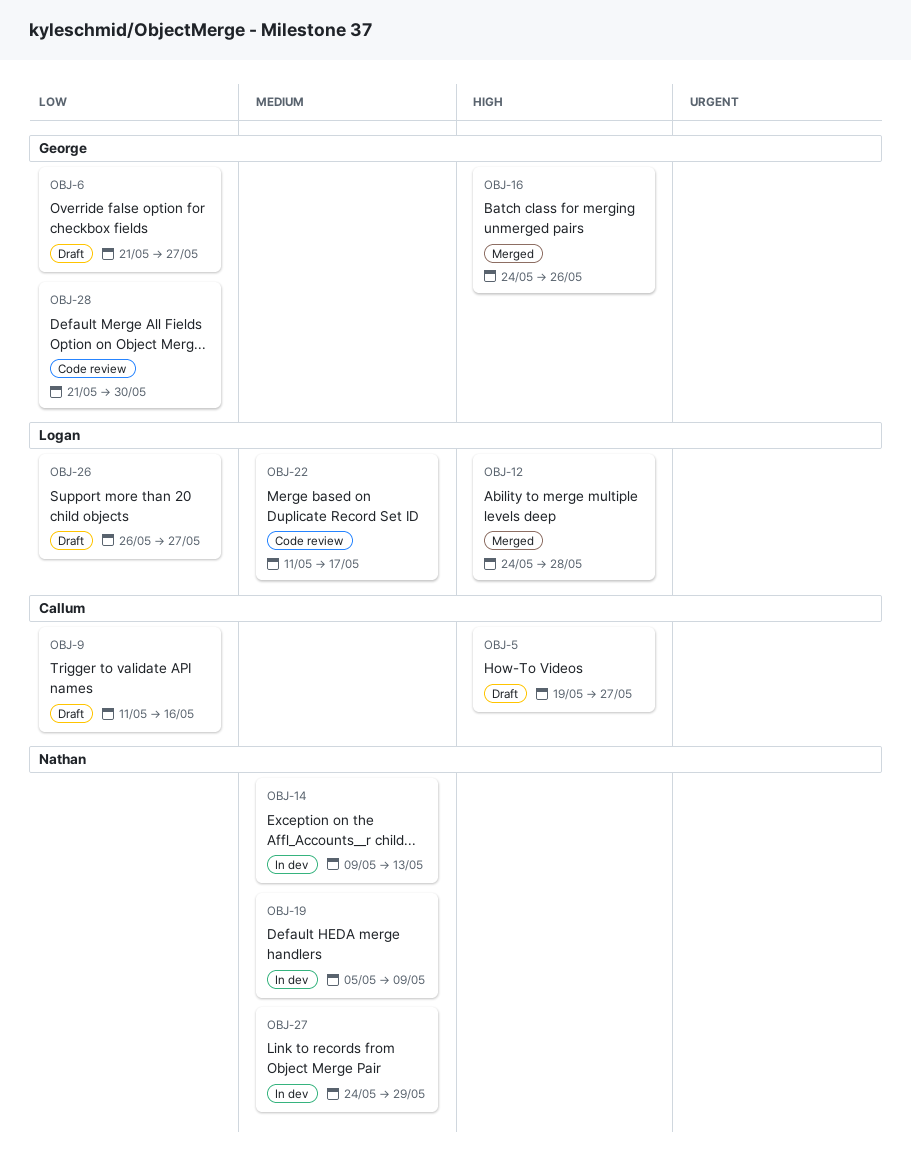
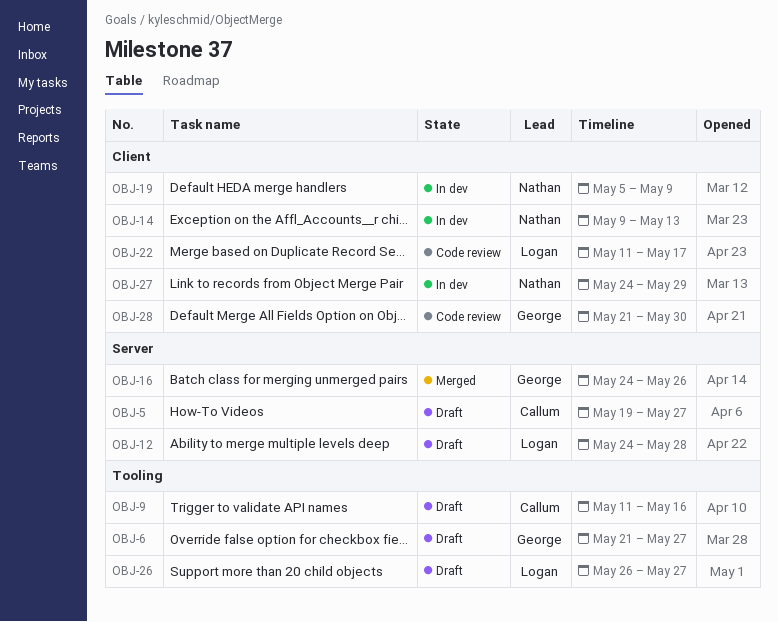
OBJ-12, status: Merged -> Draft

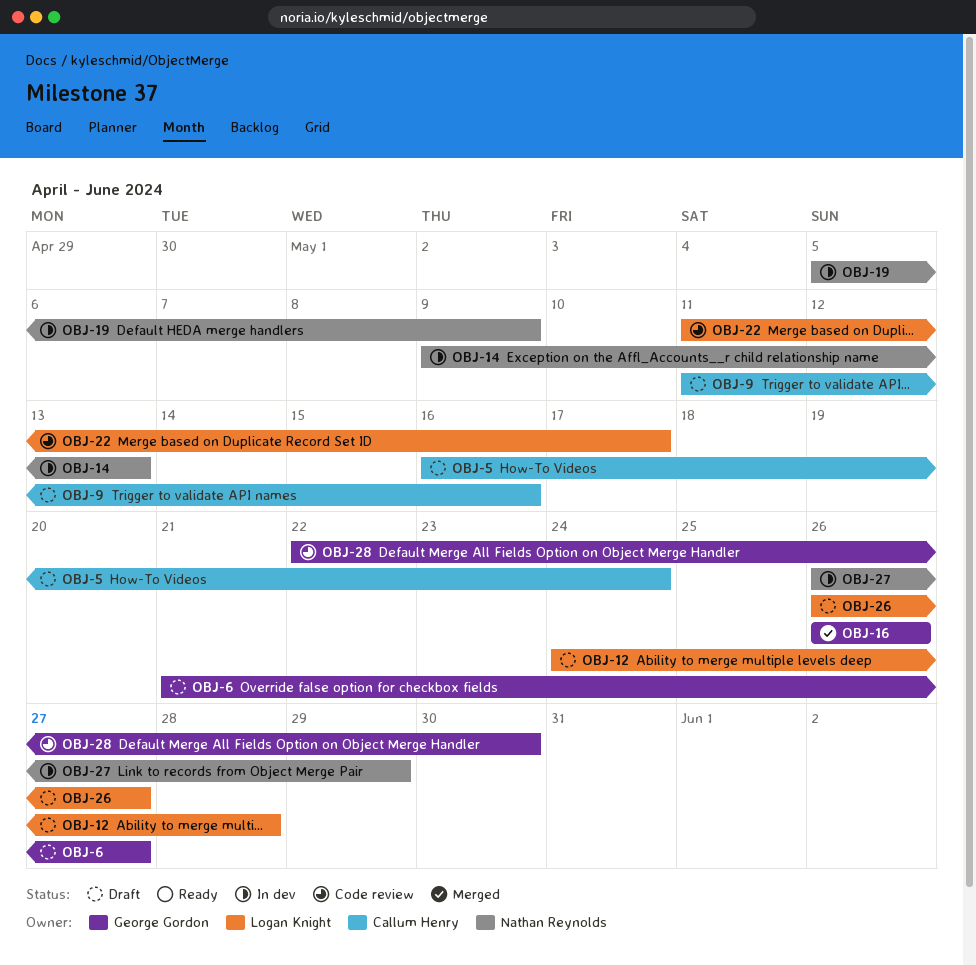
OBJ-5, start: May 19 -> May 16
OBJ-5, due: May 27 -> May 24
OBJ-16, start: May 24 -> May 26
OBJ-27, start: May 24 -> May 26
OBJ-28, start: May 21 -> May 22

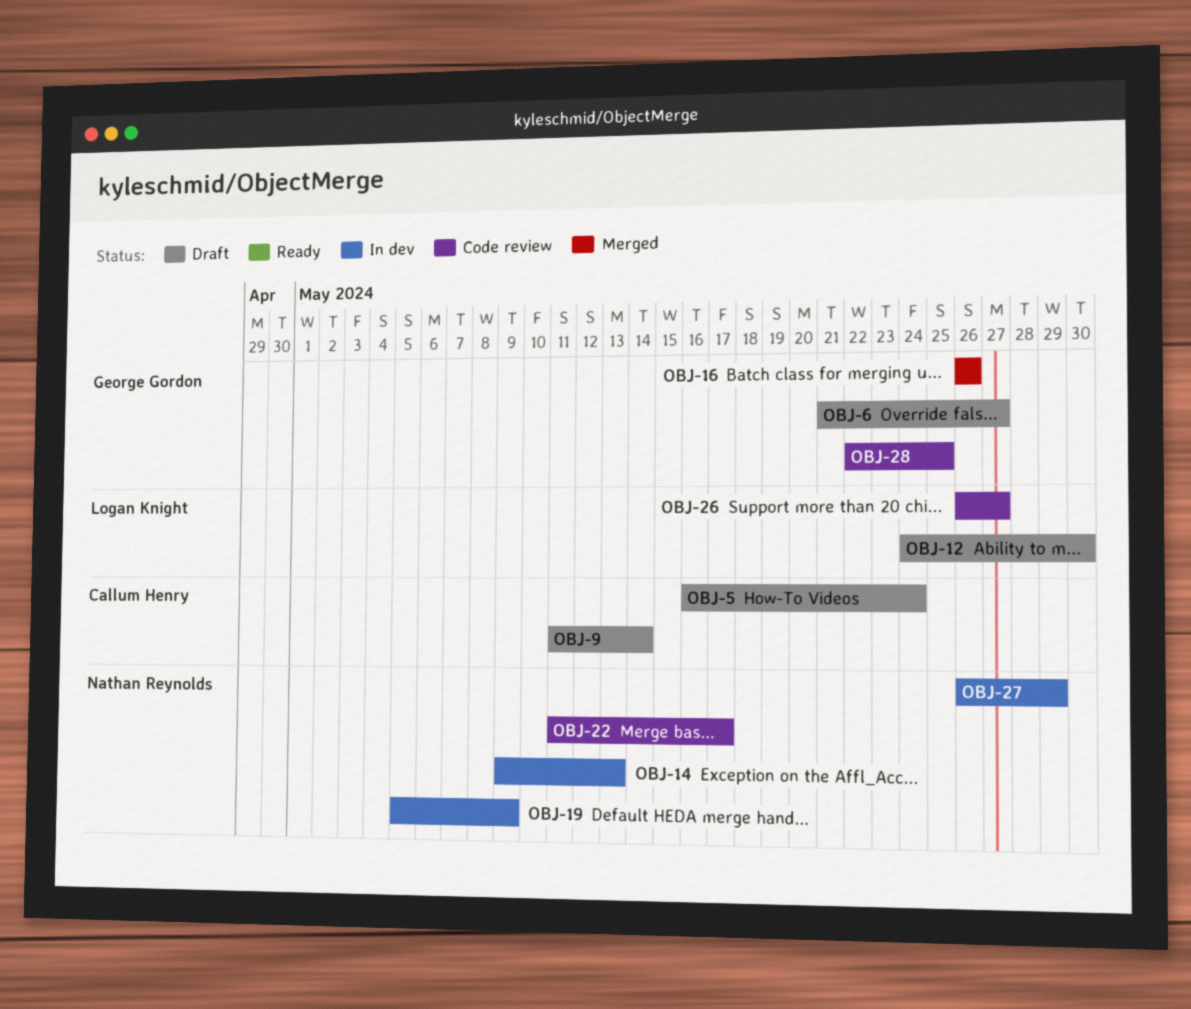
OBJ-9, due: May 16 -> May 14
OBJ-12, due: May 28 -> May 30
OBJ-22, owner: Logan Knight -> Nathan Reynolds
OBJ-26, status: Draft -> Code review
OBJ-28, due: May 30 -> May 25

